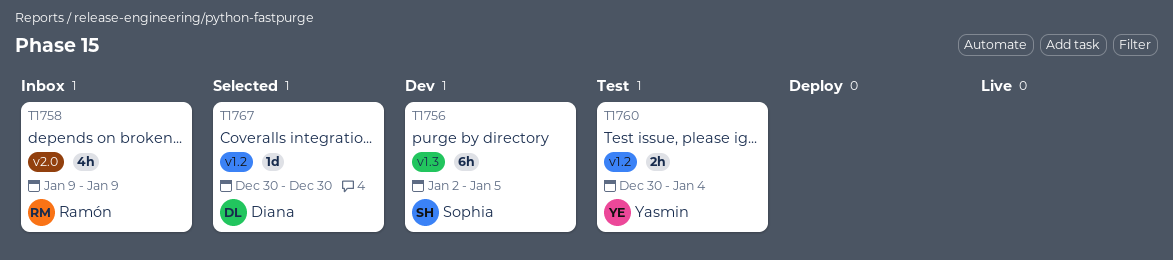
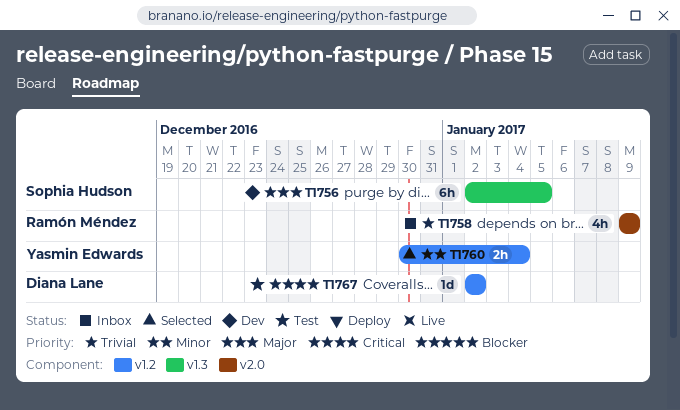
T1760, status: Test -> Selected
T1767, status: Selected -> Test
T1767, start: Dec 30 -> Jan 2
T1767, due: Dec 30 -> Jan 2

